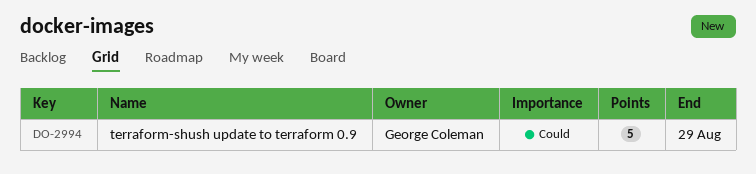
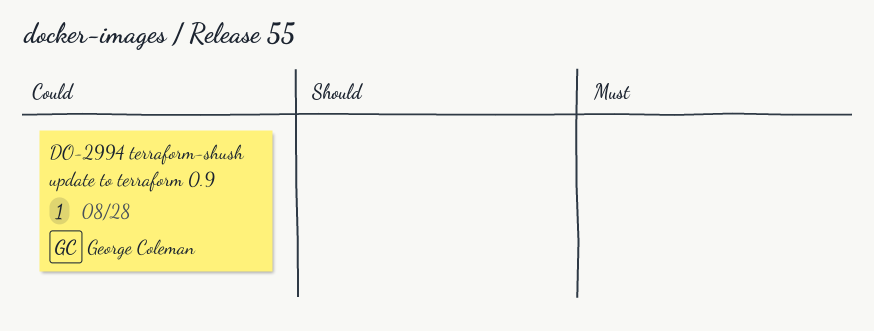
DO-2994, estimate: 5 -> 1
DO-2994, due: Aug 29 -> Aug 28

